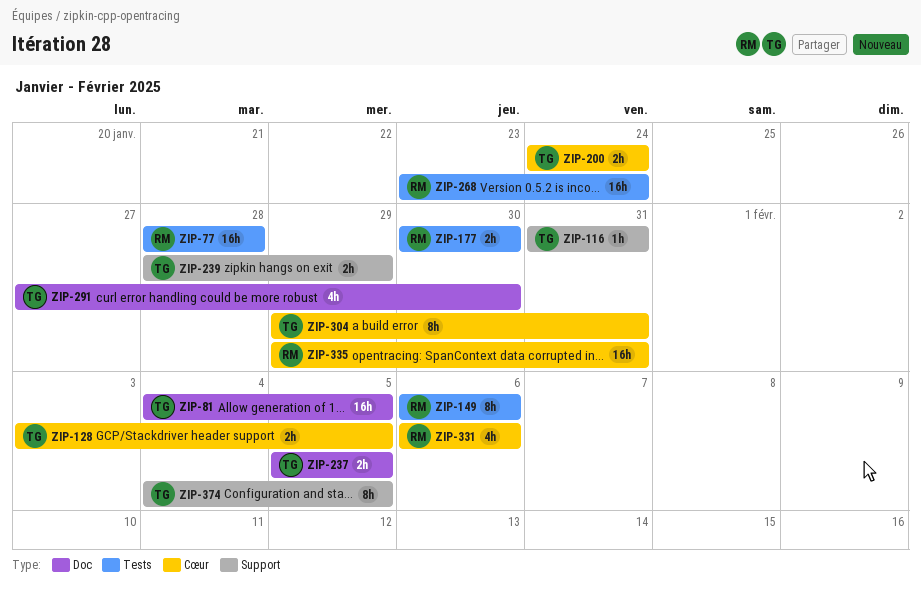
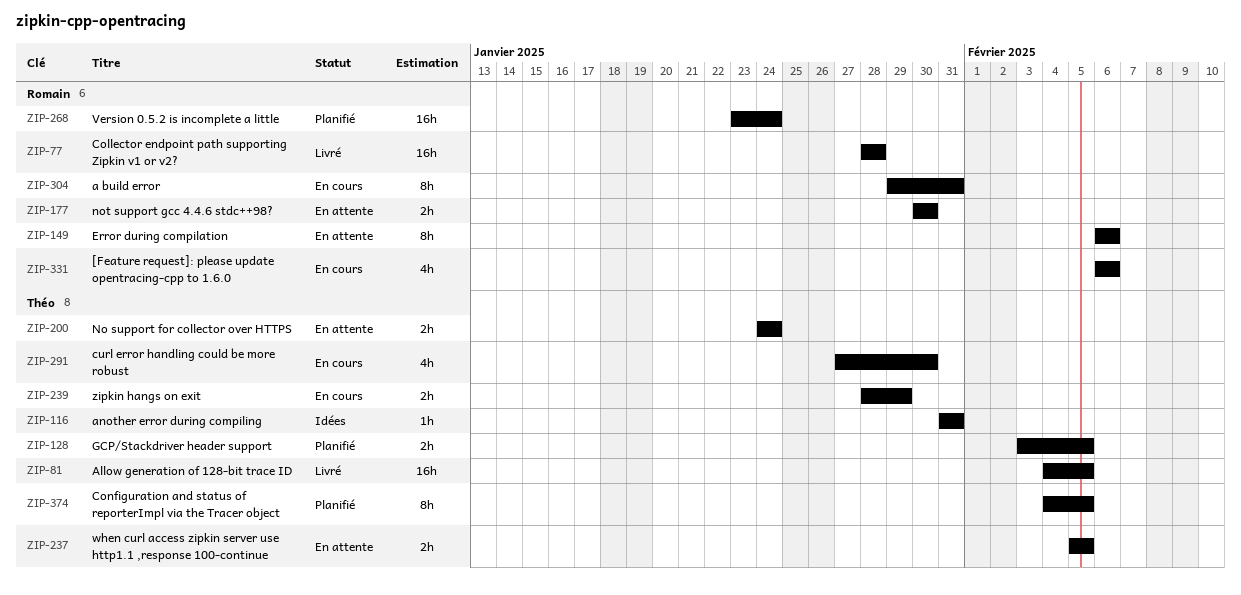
ZIP-304, owner: Théo -> Romain
ZIP-335: present -> none

